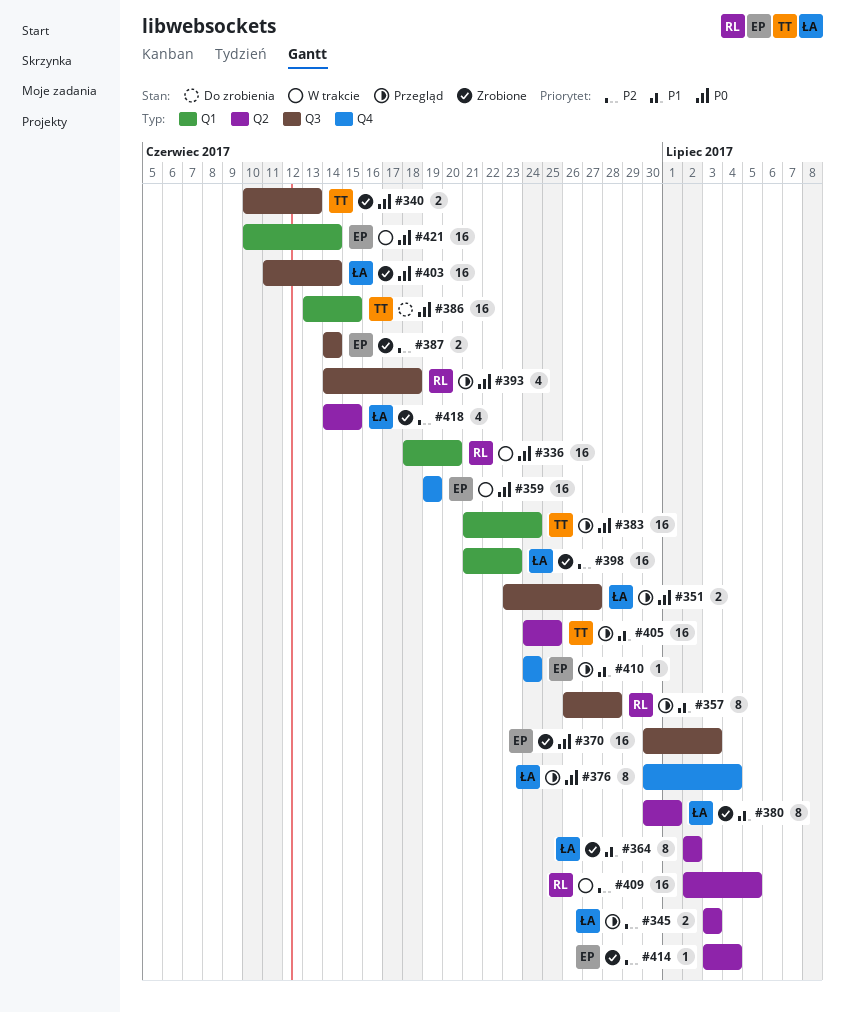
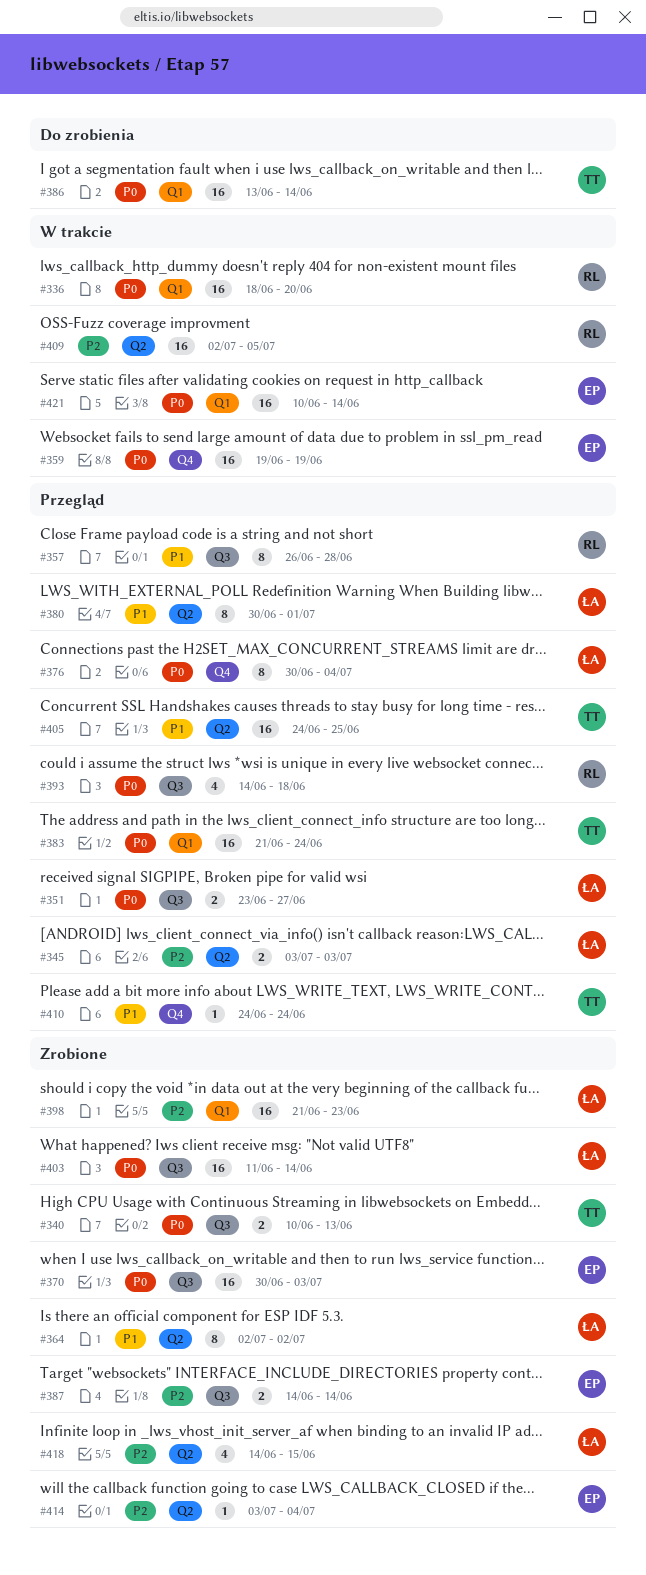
#380, status: Zrobione -> Przegląd
#386, due: Jun 15 -> Jun 14
#410, owner: EP -> TT

